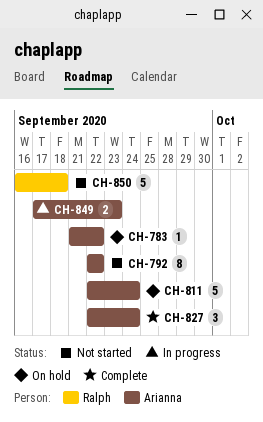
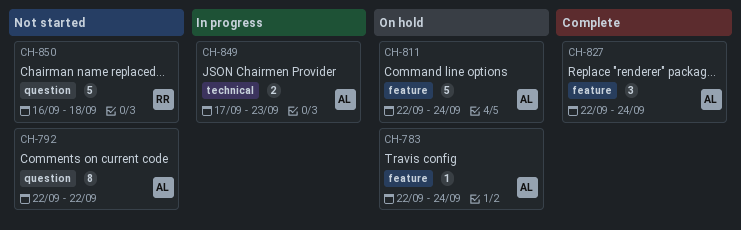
CH-783, start: Sep 21 -> Sep 22
CH-783, due: Sep 22 -> Sep 24

